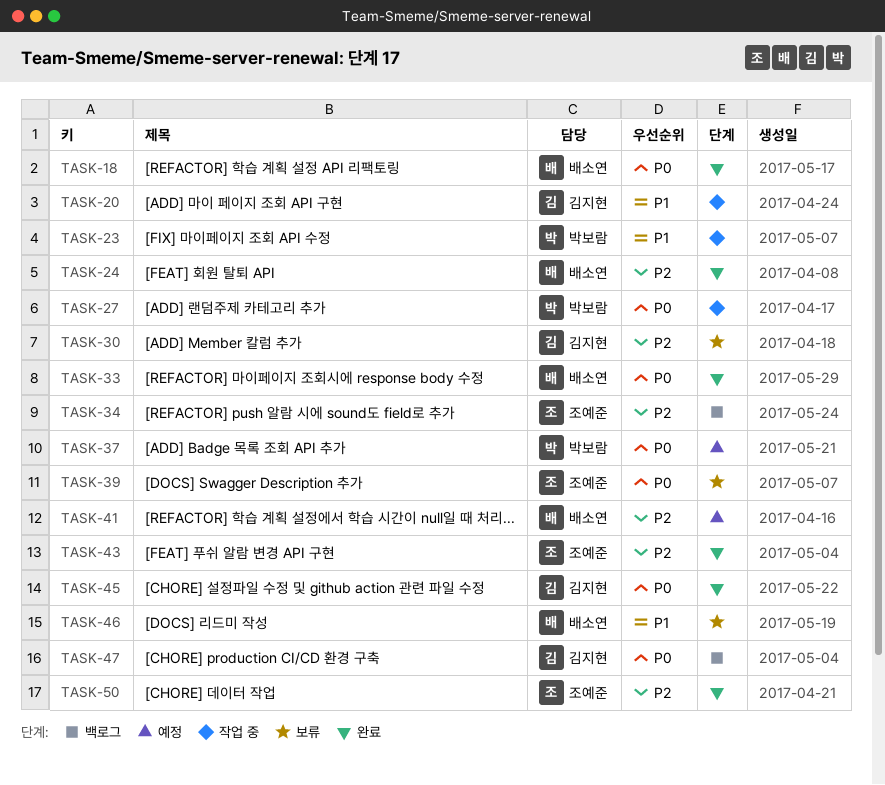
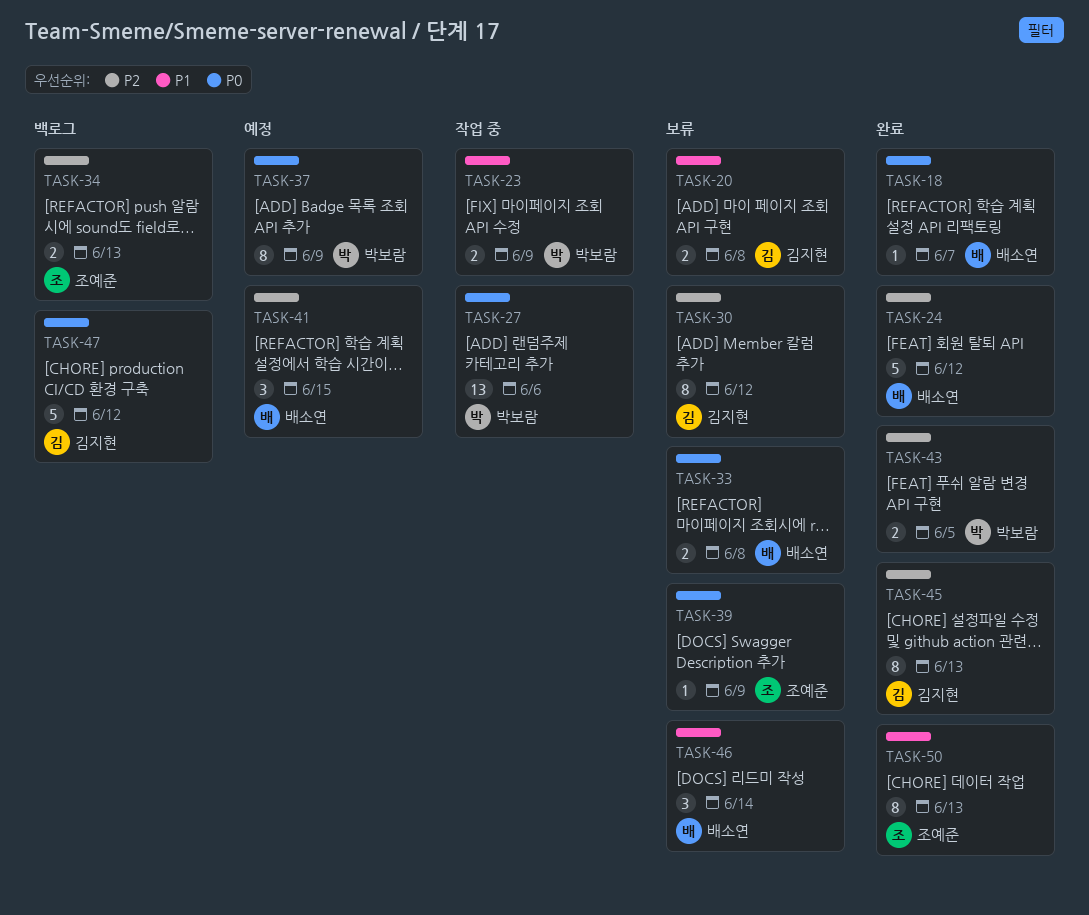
TASK-20, status: 작업 중 -> 보류
TASK-33, status: 완료 -> 보류
TASK-43, owner: 조예준 -> 박보람
TASK-45, priority: P0 -> P2
TASK-50, priority: P2 -> P1

